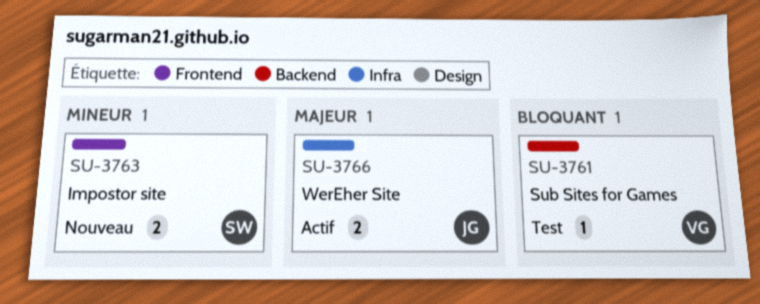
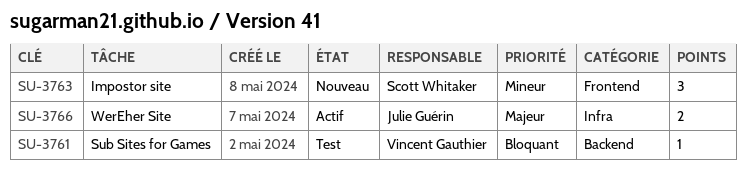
SU-3763, estimate: 2 -> 3

